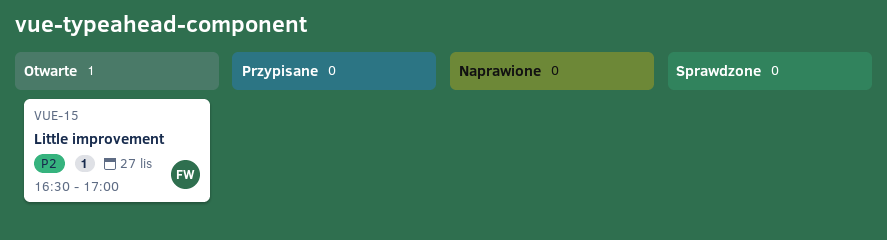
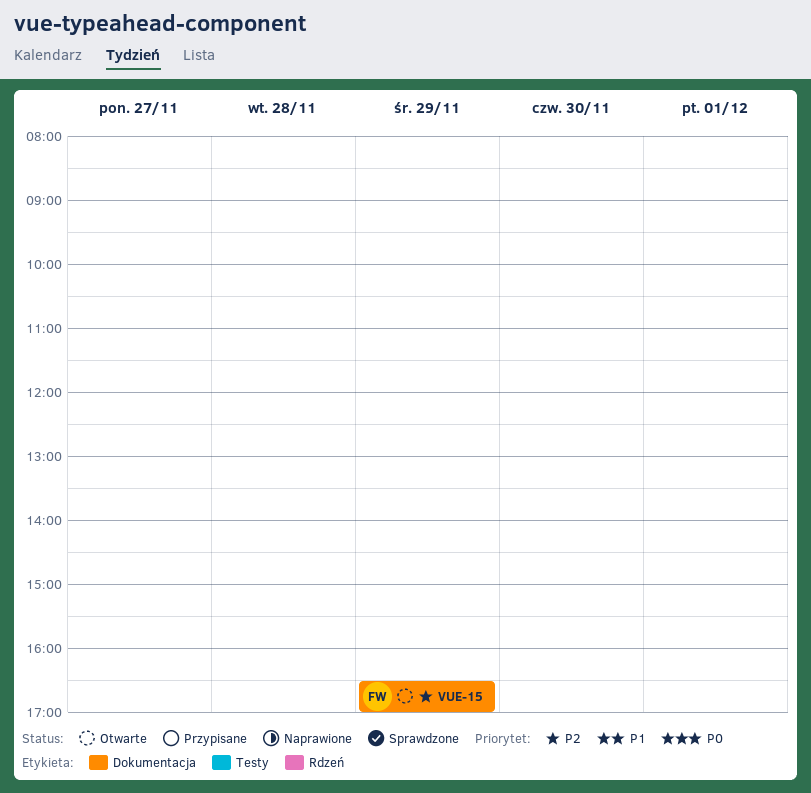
VUE-15, day: Nov 27 -> Nov 29

